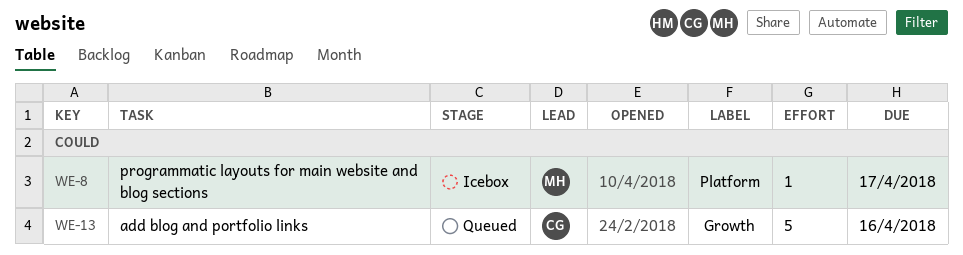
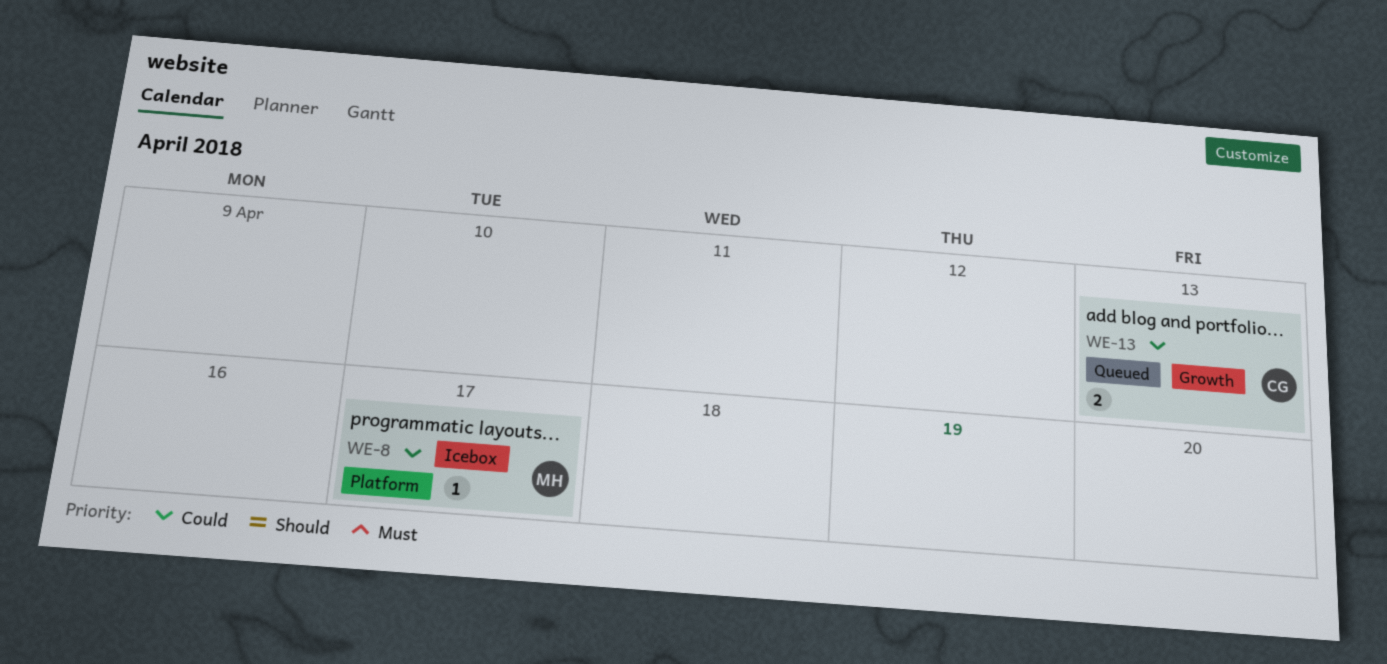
WE-13, estimate: 5 -> 2
WE-13, due: Apr 16 -> Apr 13

